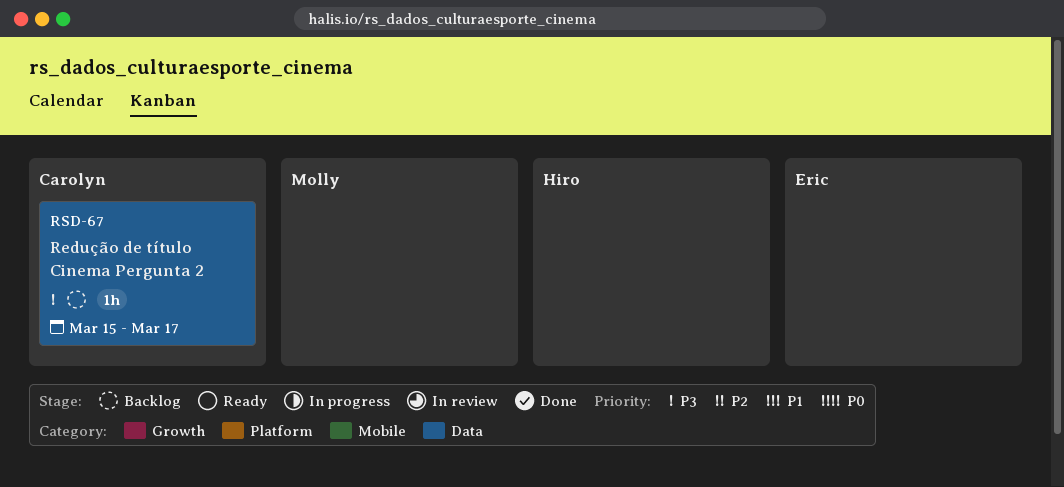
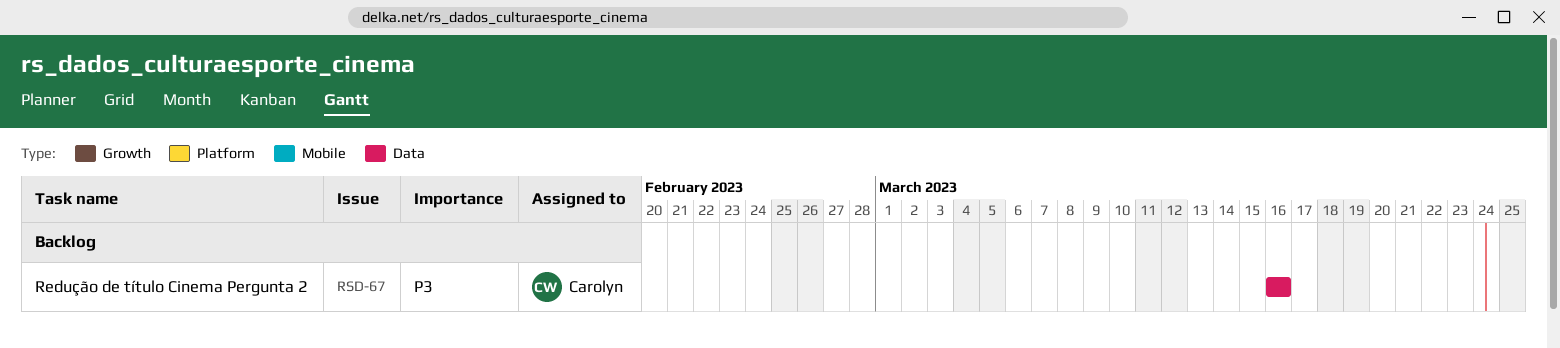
RSD-67, start: Mar 15 -> Mar 16
RSD-67, due: Mar 17 -> Mar 16

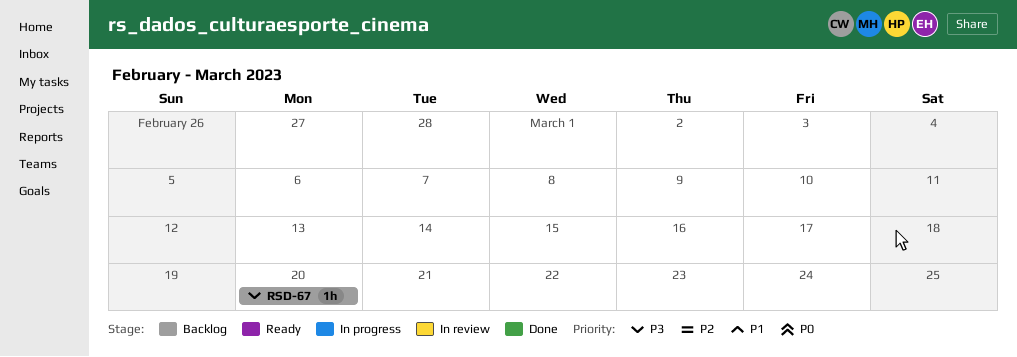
RSD-67, start: Mar 16 -> Mar 20
RSD-67, due: Mar 16 -> Mar 20

